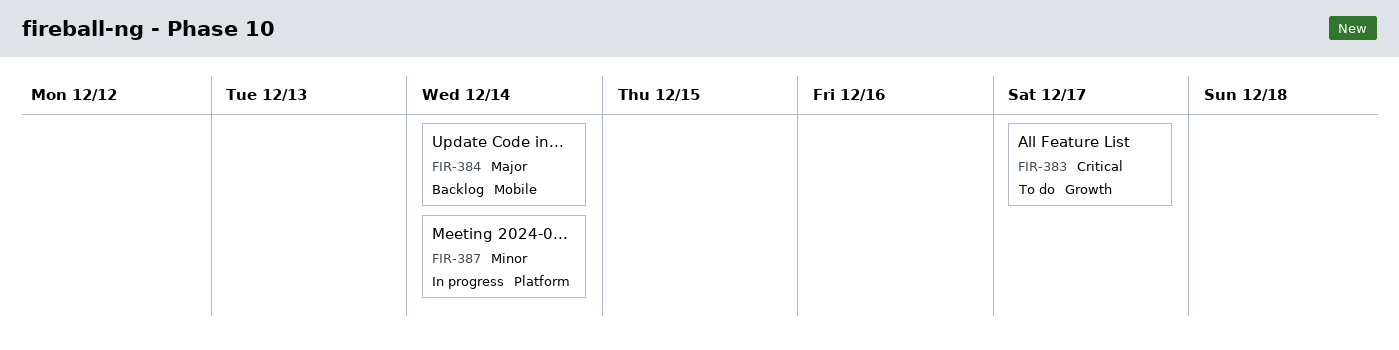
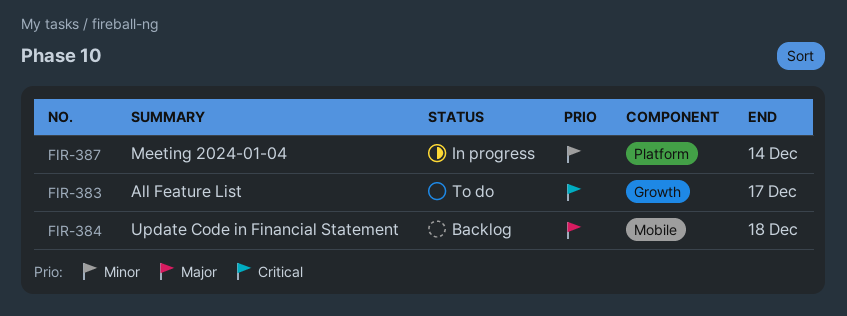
FIR-384, due: Dec 14 -> Dec 18

